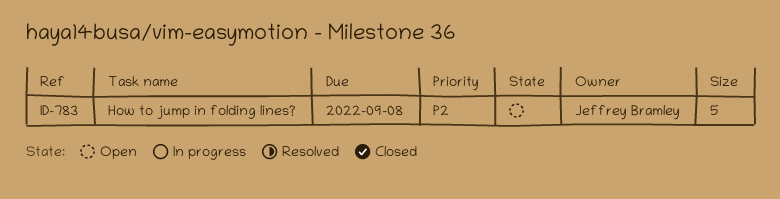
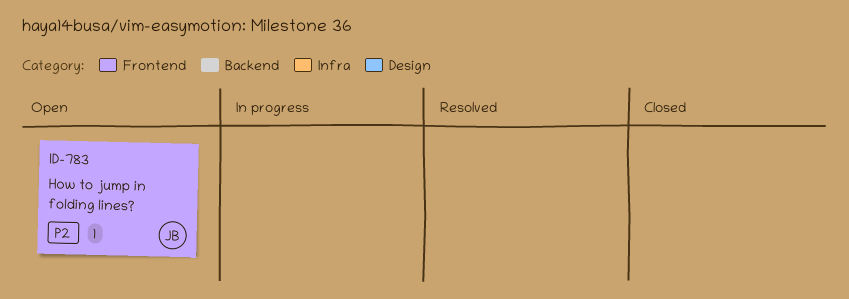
ID-783, estimate: 5 -> 1

